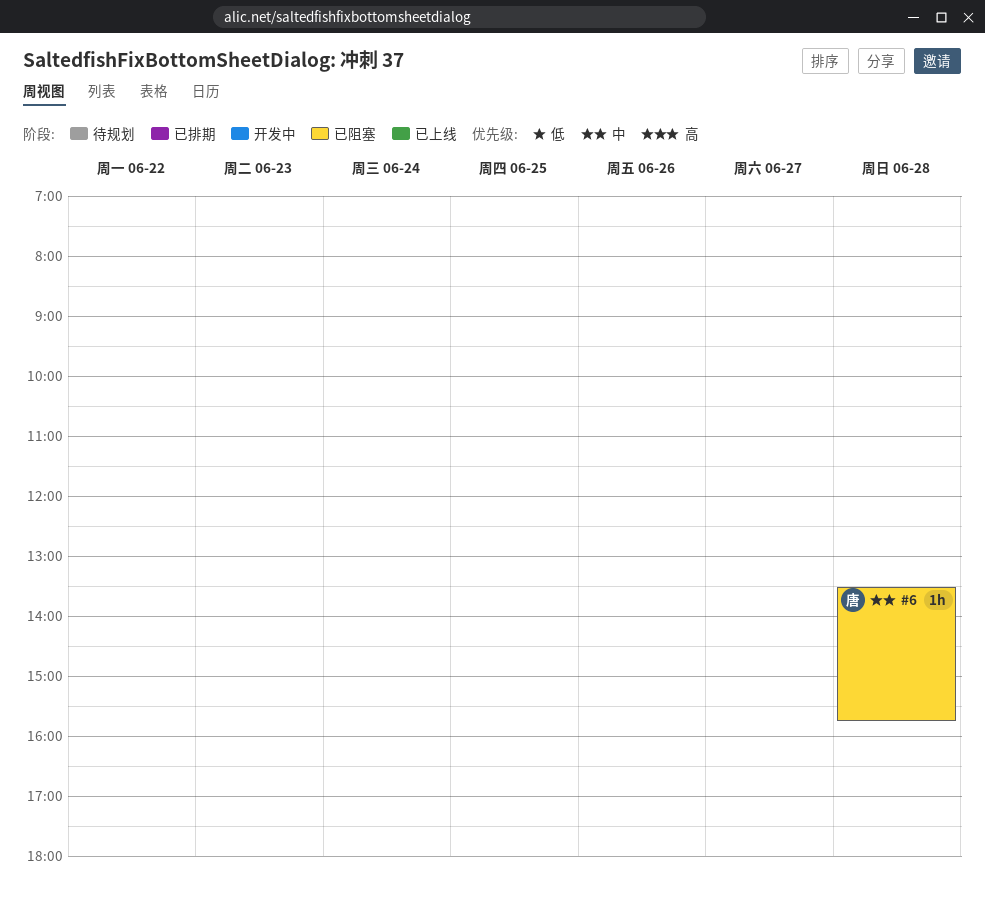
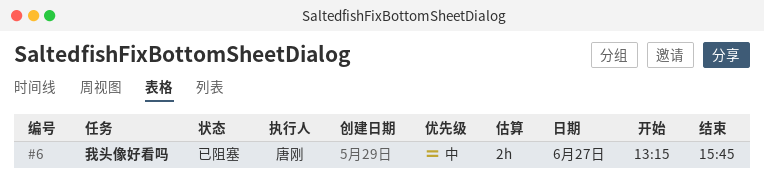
#6, estimate: 1h -> 2h
#6, day: Jun 28 -> Jun 27
#6, begins: 13:30 -> 13:15

